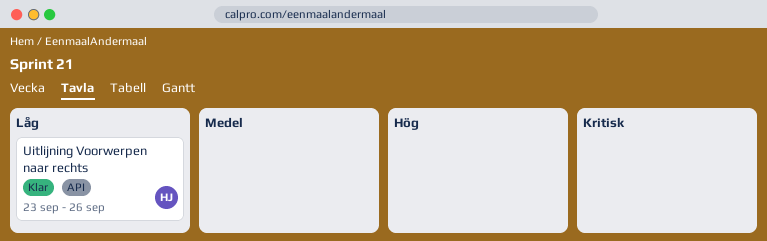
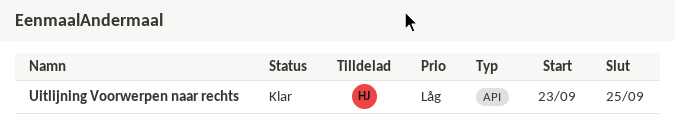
Uitlijning Voorwerpen naar rechts, due: Sep 26 -> Sep 25

